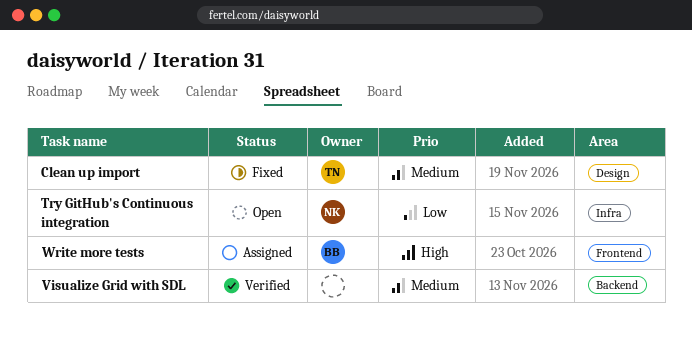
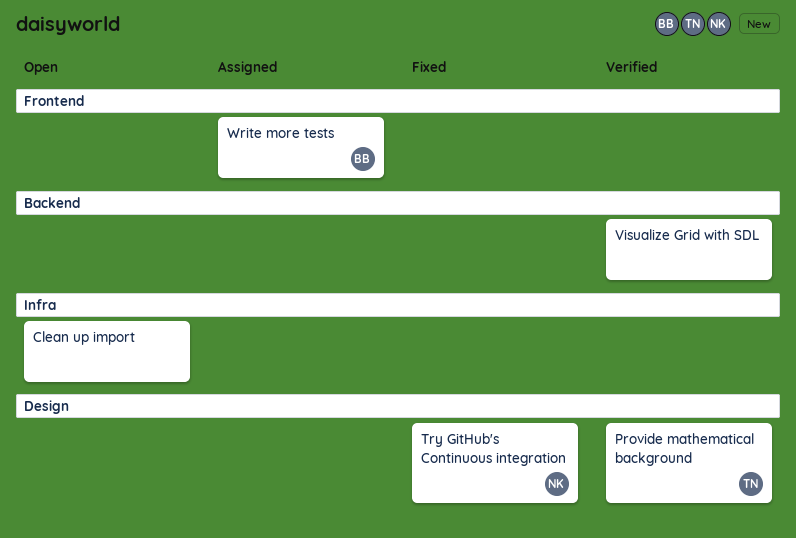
Clean up import, status: Fixed -> Open
Clean up import, owner: TN -> none
Clean up import, label: Design -> Infra
Provide mathematical background: none -> present
Try GitHub's Continuous integration, status: Open -> Fixed
Try GitHub's Continuous integration, label: Infra -> Design

